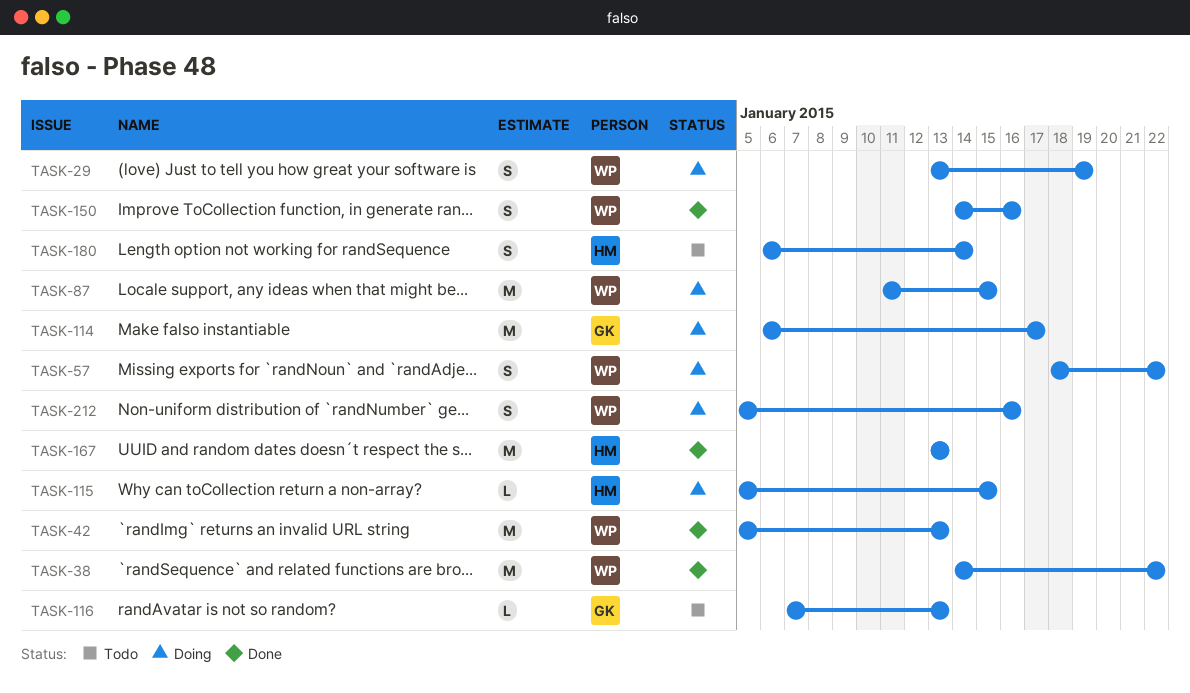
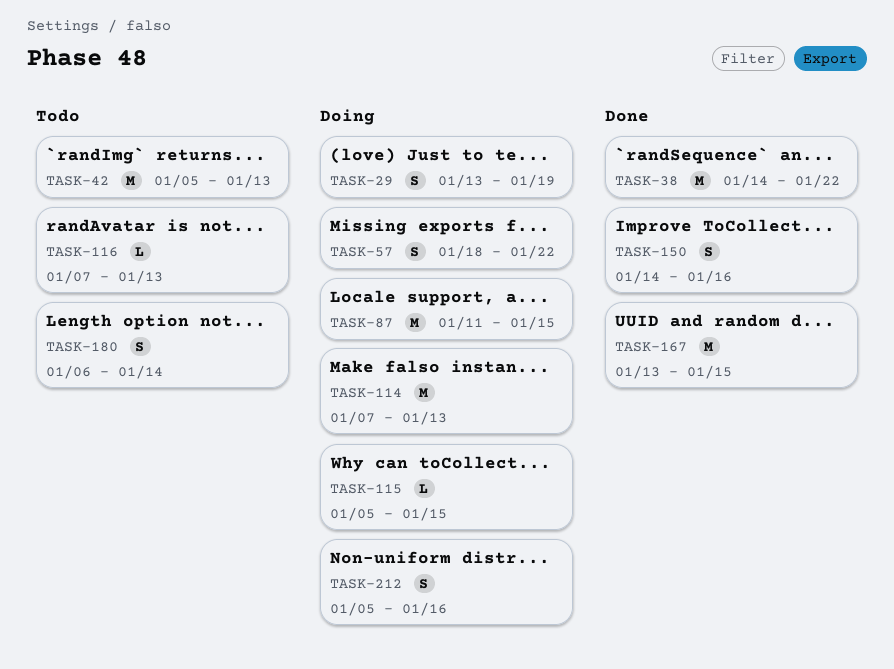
TASK-42, status: Done -> Todo
TASK-114, start: Jan 6 -> Jan 7
TASK-114, due: Jan 17 -> Jan 13
TASK-167, due: Jan 13 -> Jan 15

